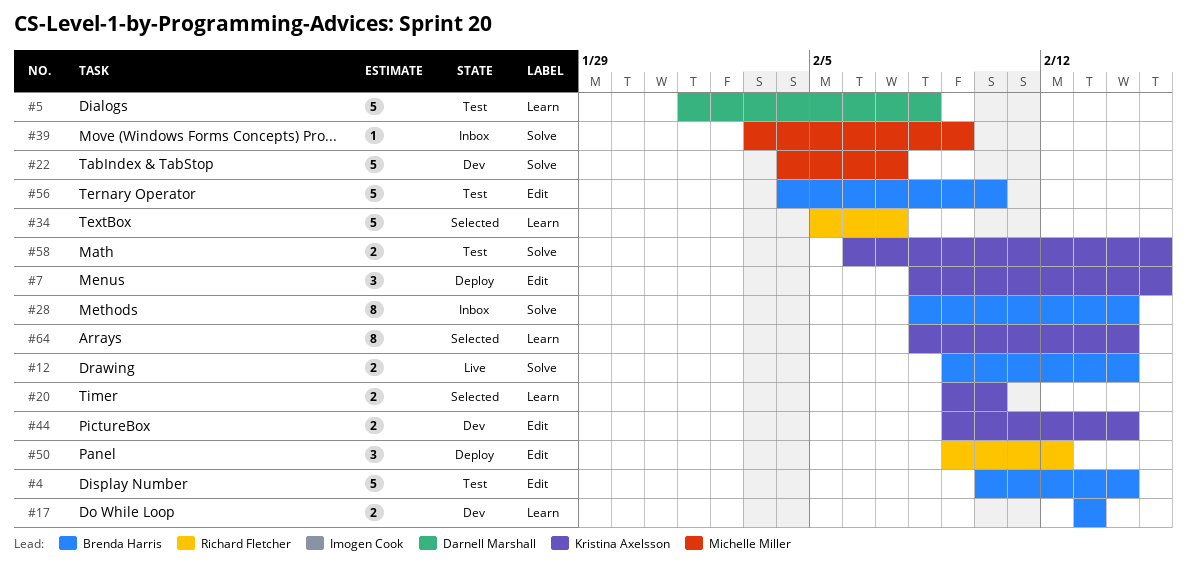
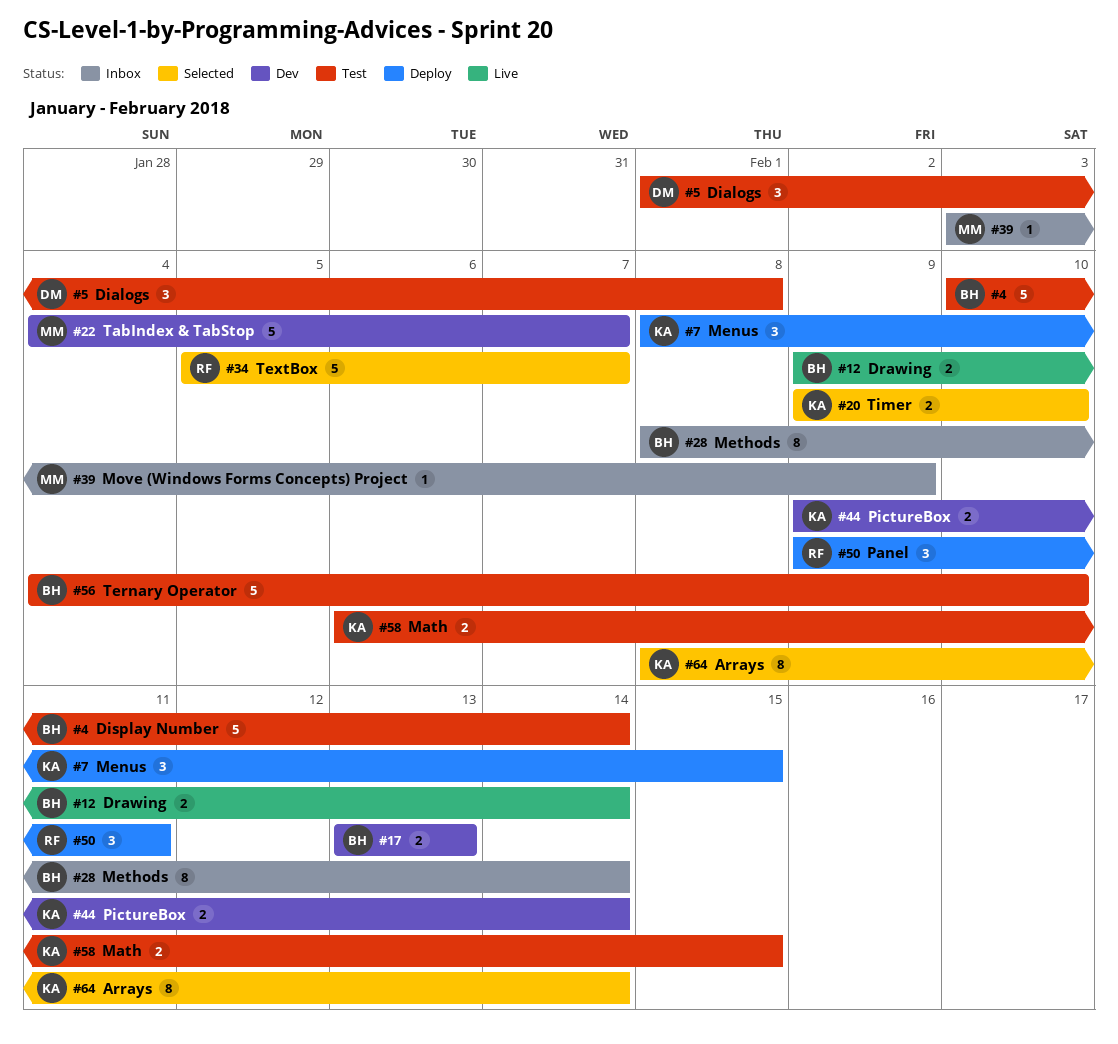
#5, estimate: 5 -> 3
#50, due: Feb 12 -> Feb 11

